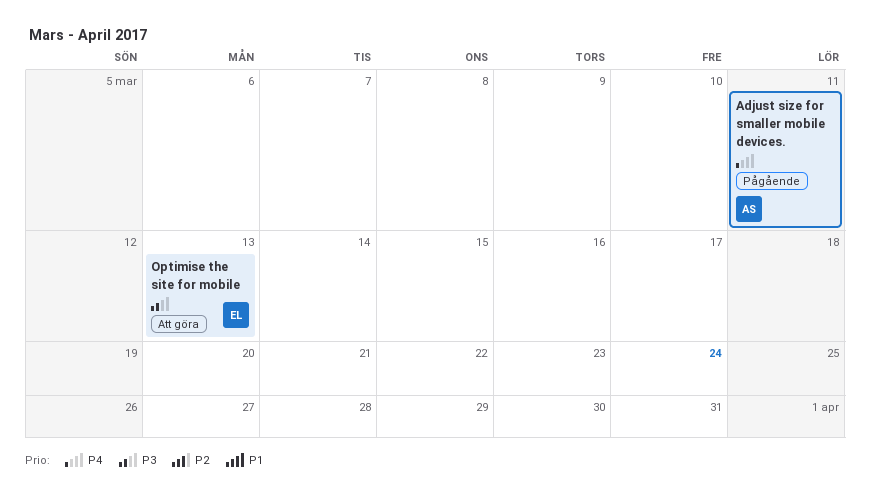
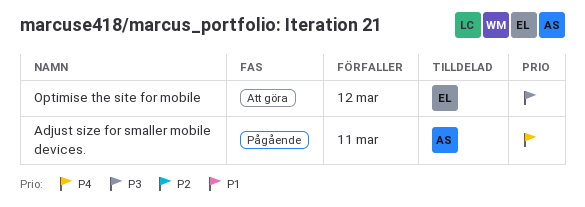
Optimise the site for mobile, due: Mar 13 -> Mar 12

